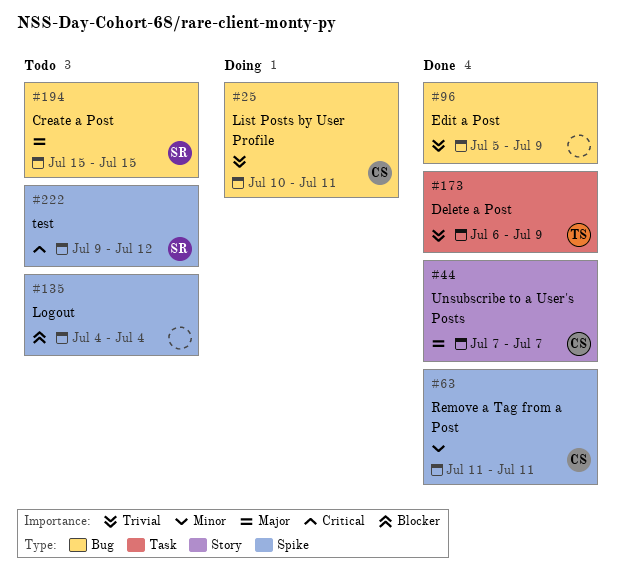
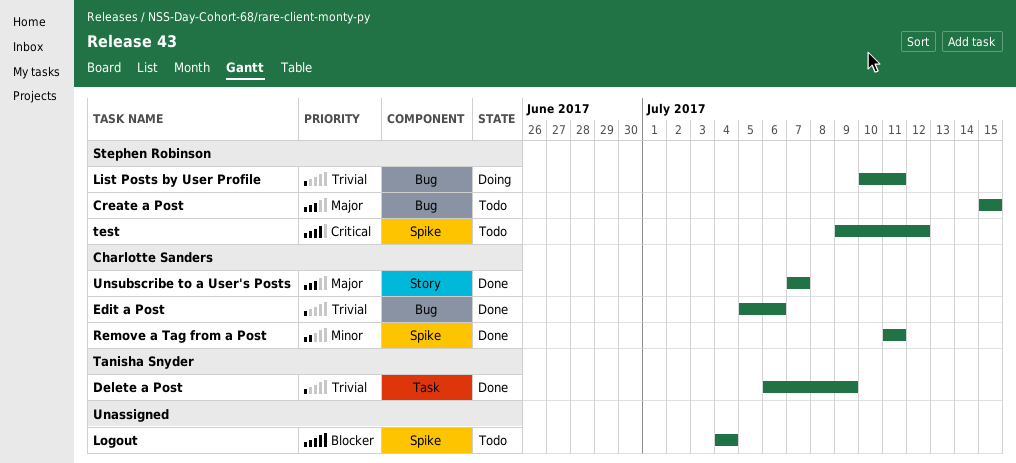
Edit a Post, owner: none -> Charlotte Sanders
Edit a Post, due: Jul 9 -> Jul 6
List Posts by User Profile, owner: Charlotte Sanders -> Stephen Robinson

